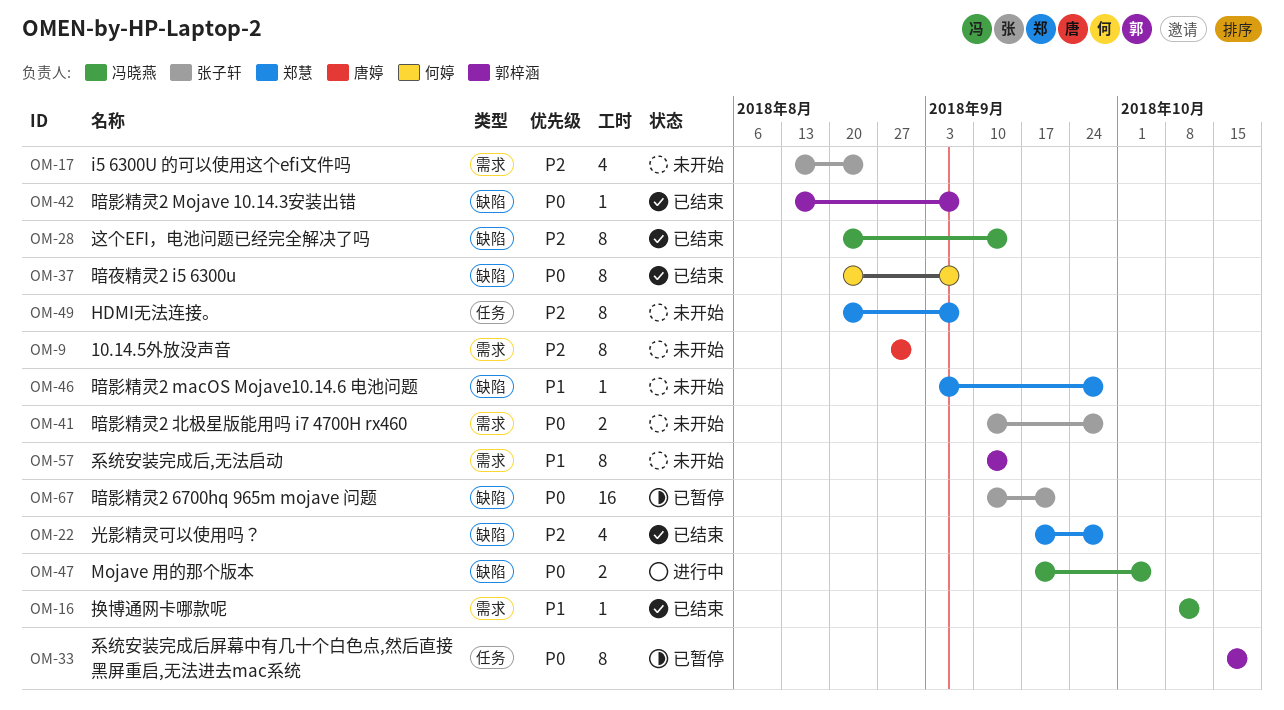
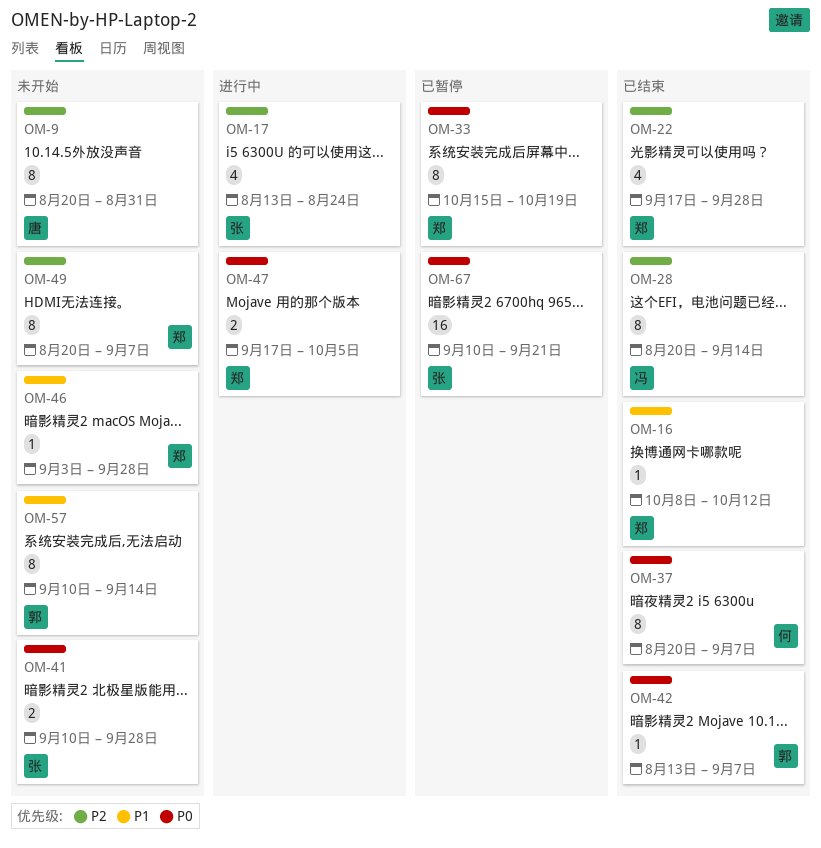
OM-9, start: Aug 27 -> Aug 20
OM-16, owner: 冯晓燕 -> 郑慧
OM-17, status: 未开始 -> 进行中
OM-33, owner: 郭梓涵 -> 郑慧
OM-47, owner: 冯晓燕 -> 郑慧

